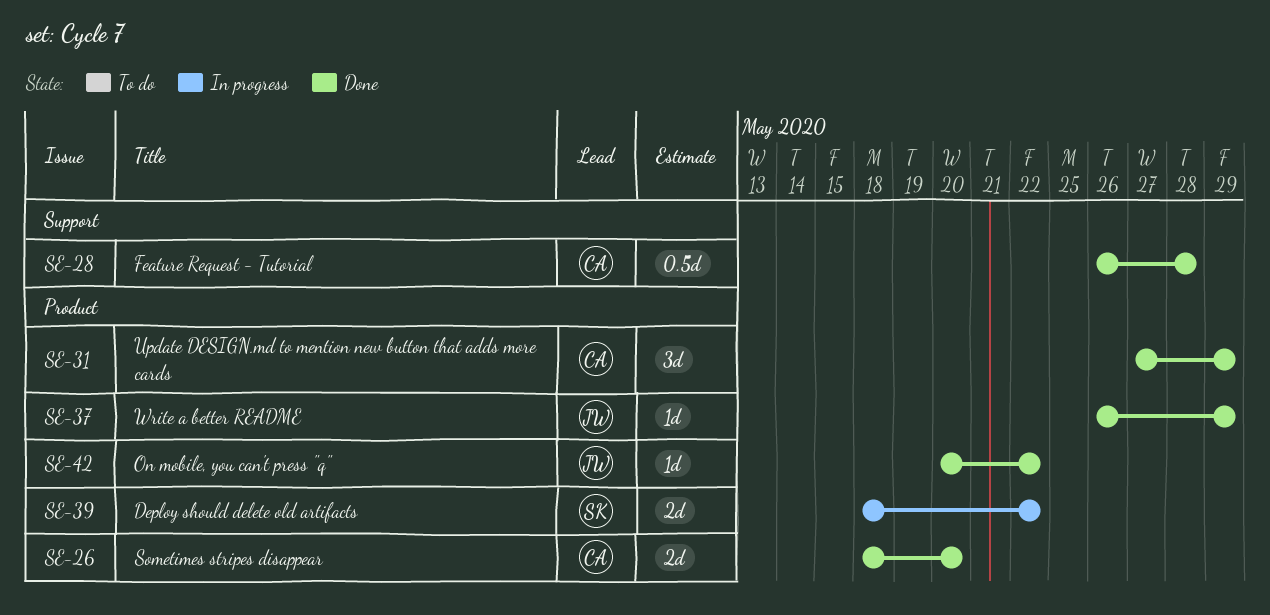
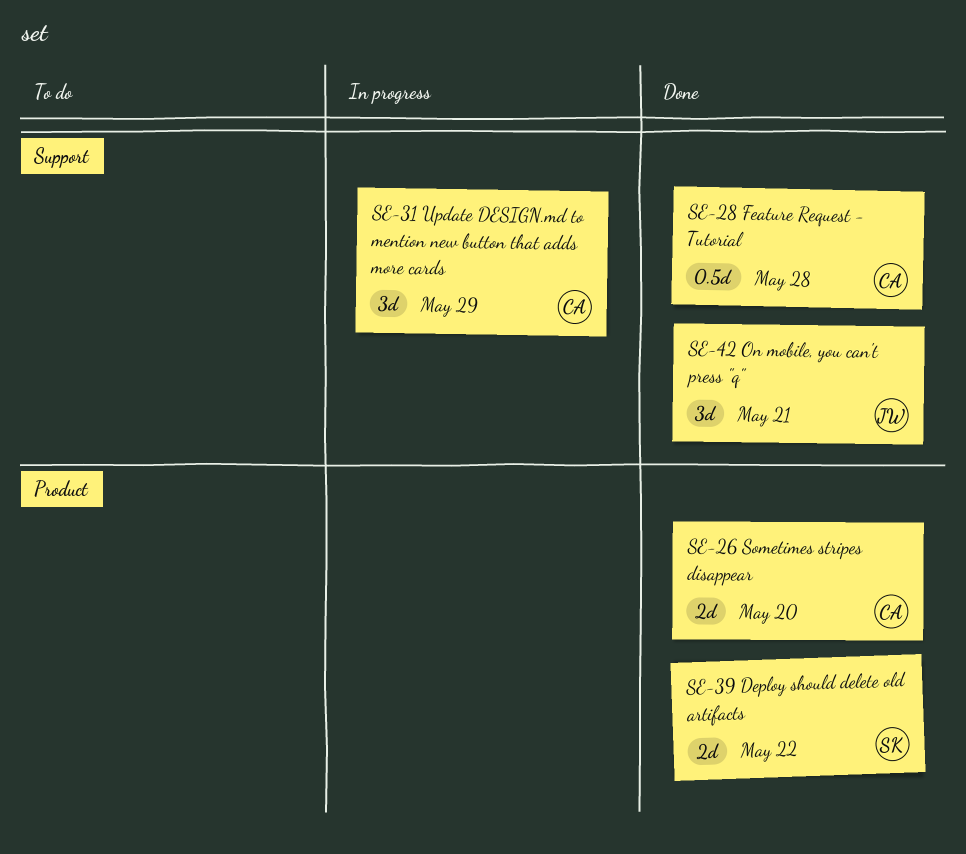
SE-31, status: Done -> In progress
SE-31, label: Product -> Support
SE-37: present -> none
SE-39, status: In progress -> Done
SE-42, label: Product -> Support
SE-42, estimate: 1d -> 3d
SE-42, due: May 22 -> May 21

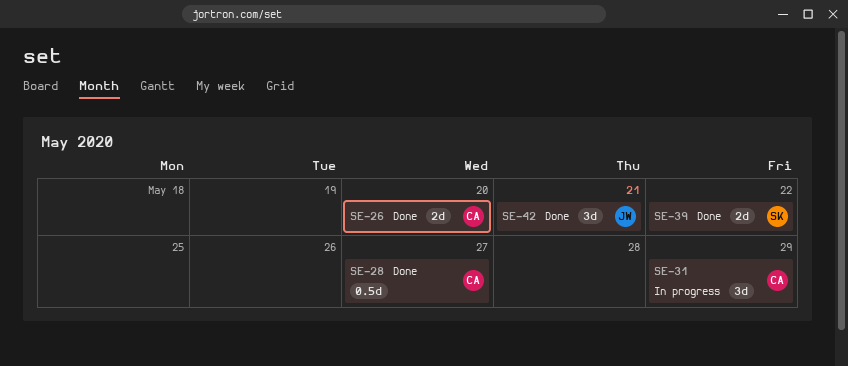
SE-28, due: May 28 -> May 27

